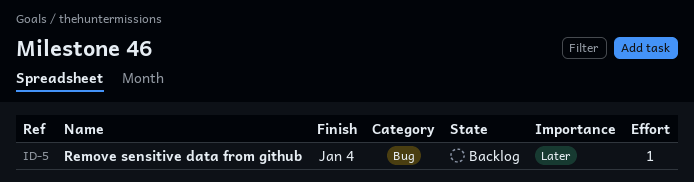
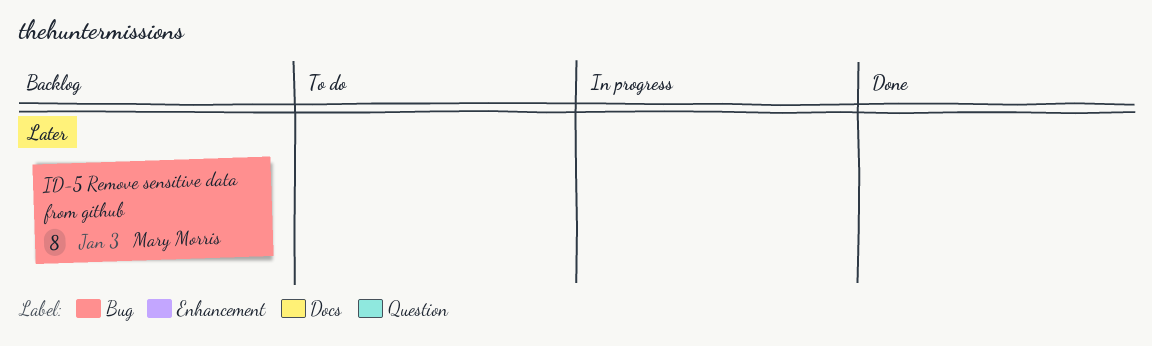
ID-5, estimate: 1 -> 8
ID-5, due: Jan 4 -> Jan 3

